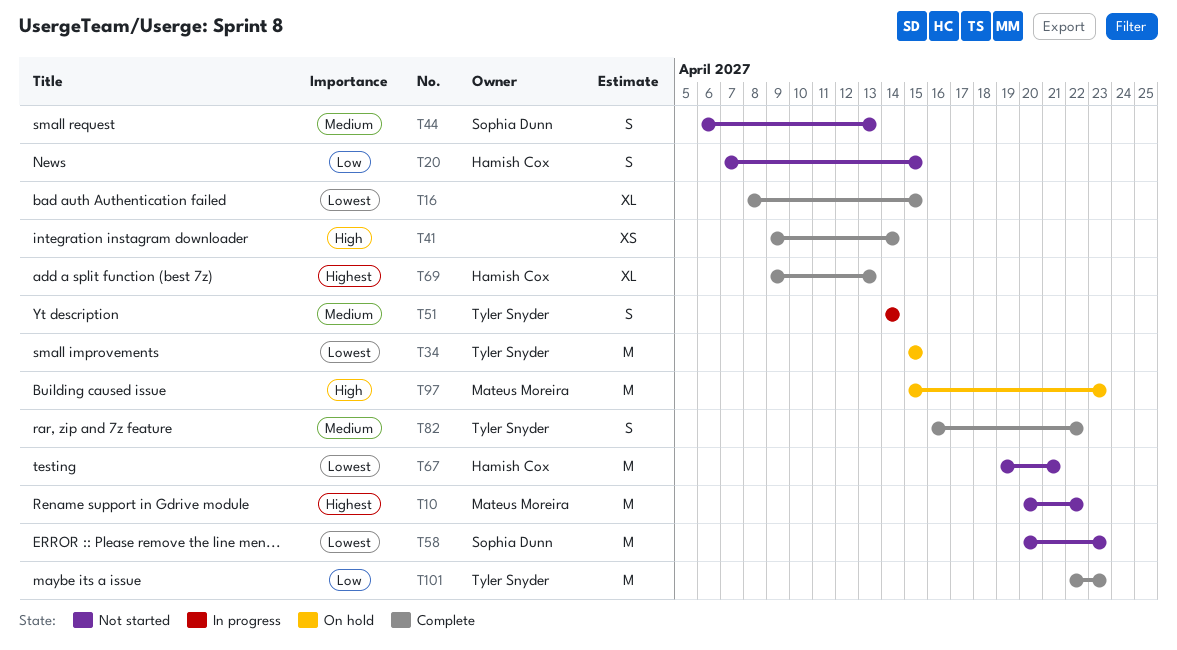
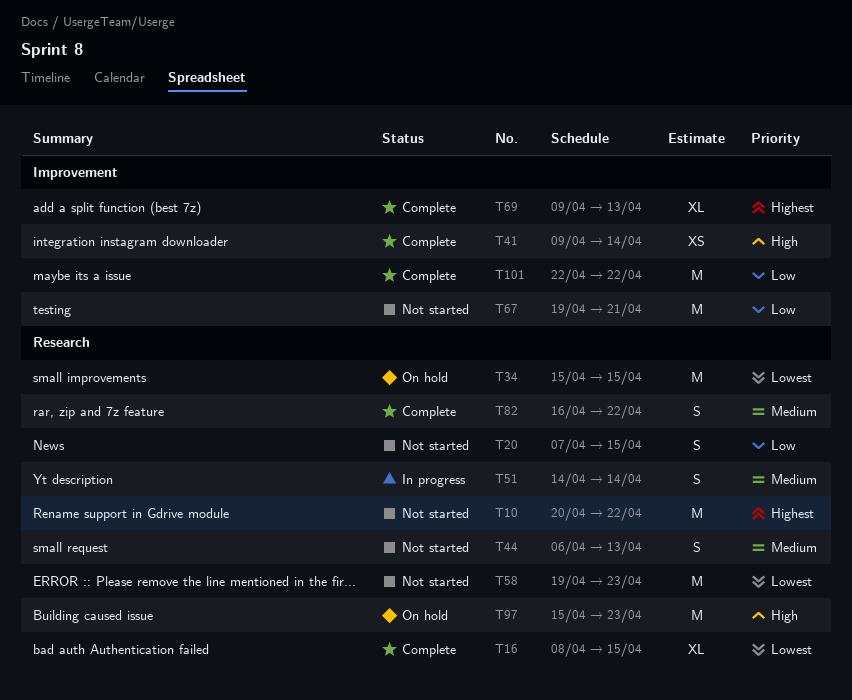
T58, start: Apr 20 -> Apr 19
T67, priority: Lowest -> Low
T101, due: Apr 23 -> Apr 22

